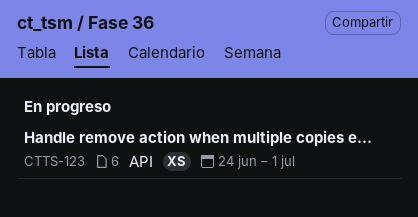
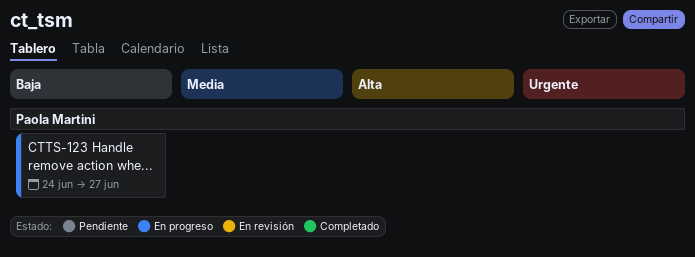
CTTS-123, due: Jul 1 -> Jun 27

